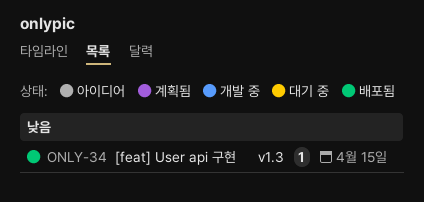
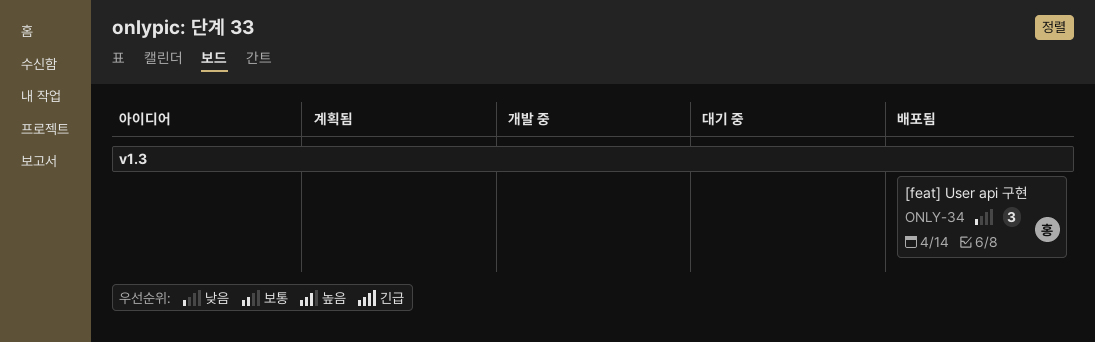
ONLY-34, estimate: 1 -> 3
ONLY-34, due: Apr 15 -> Apr 14

